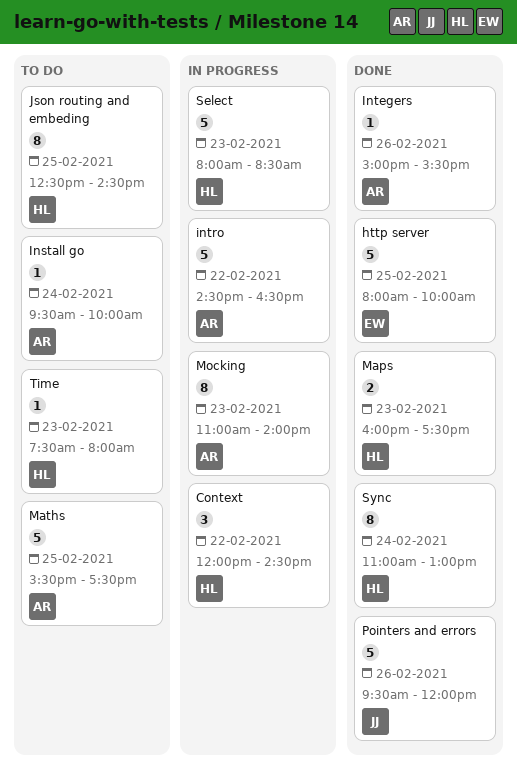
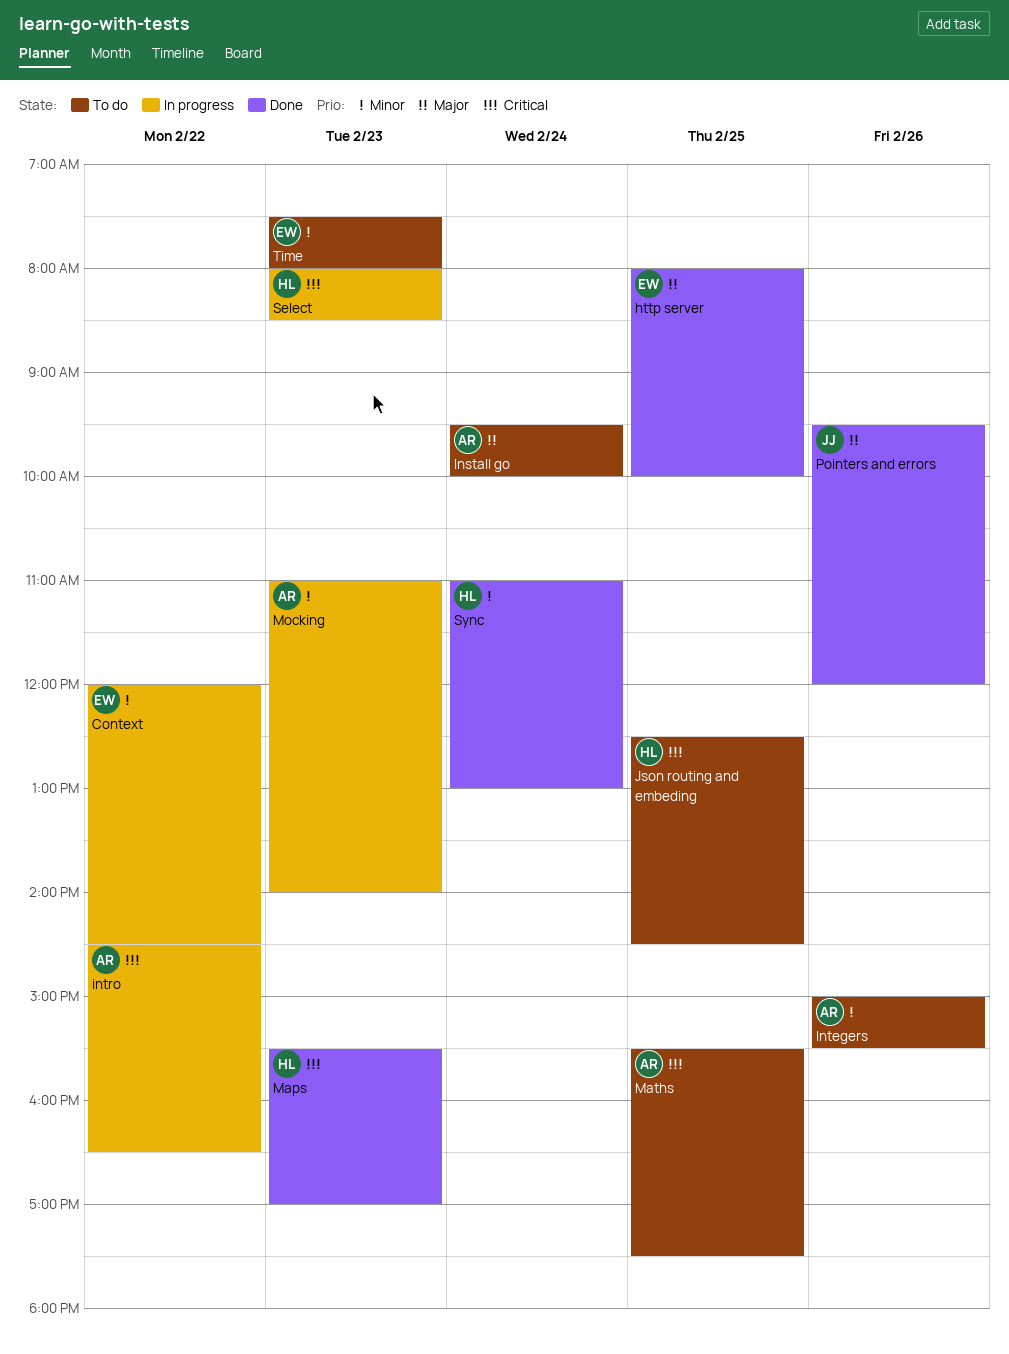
Context, owner: HL -> EW
Integers, status: Done -> To do
Maps, begins: 16:00 -> 15:30
Maps, ends: 17:30 -> 17:00
Time, owner: HL -> EW

